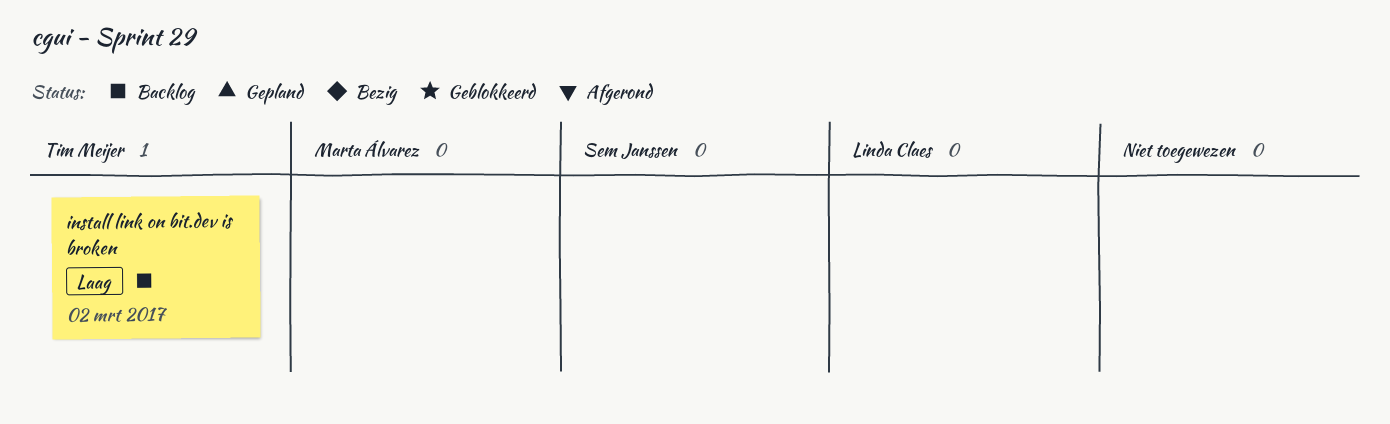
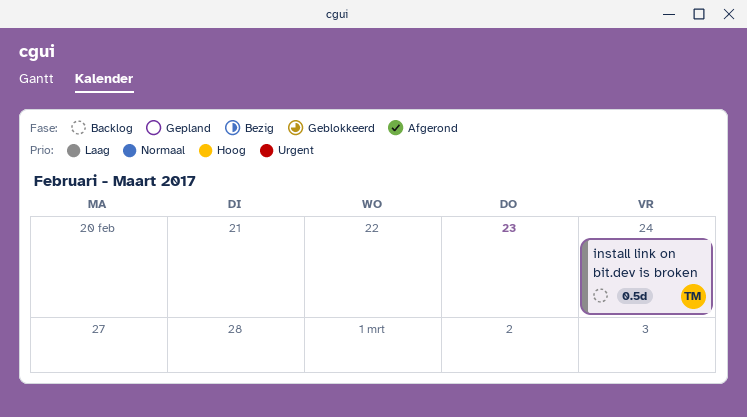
install link on bit.dev is broken, due: Mar 2 -> Feb 24

